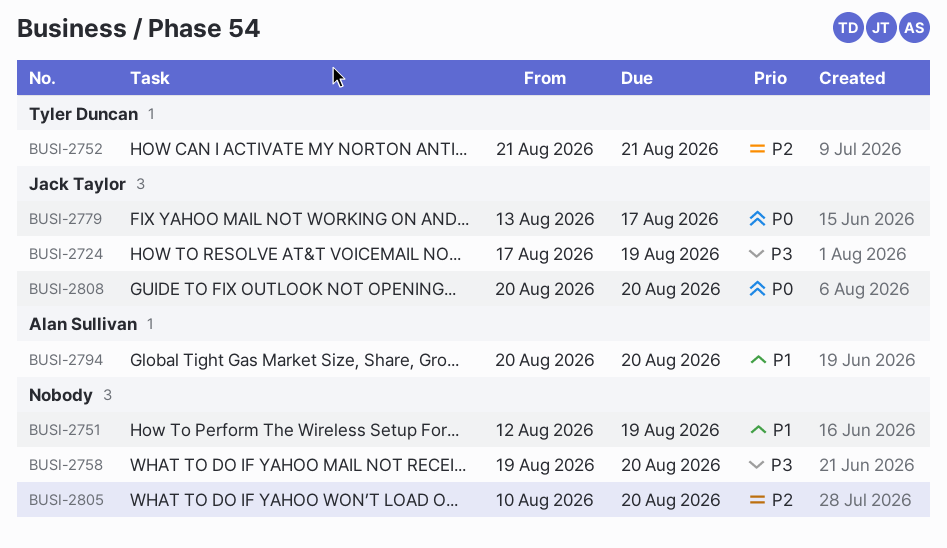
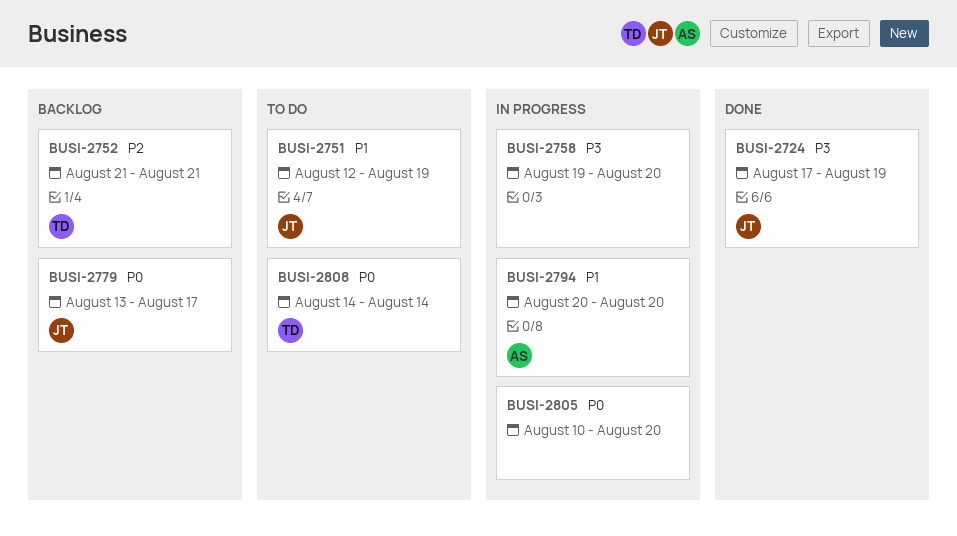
BUSI-2751, owner: none -> Jack Taylor
BUSI-2805, priority: P2 -> P0
BUSI-2808, owner: Jack Taylor -> Tyler Duncan
BUSI-2808, start: Aug 20 -> Aug 14
BUSI-2808, due: Aug 20 -> Aug 14

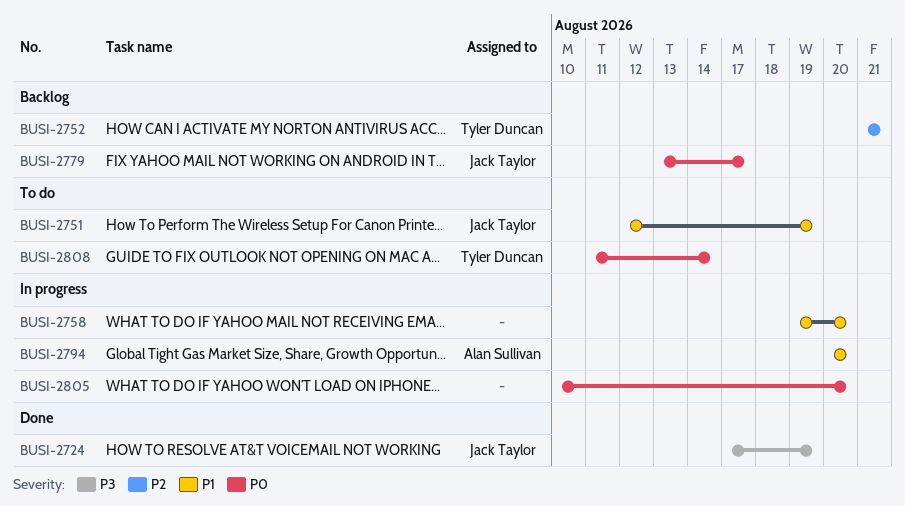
BUSI-2758, priority: P3 -> P1
BUSI-2808, start: Aug 14 -> Aug 11

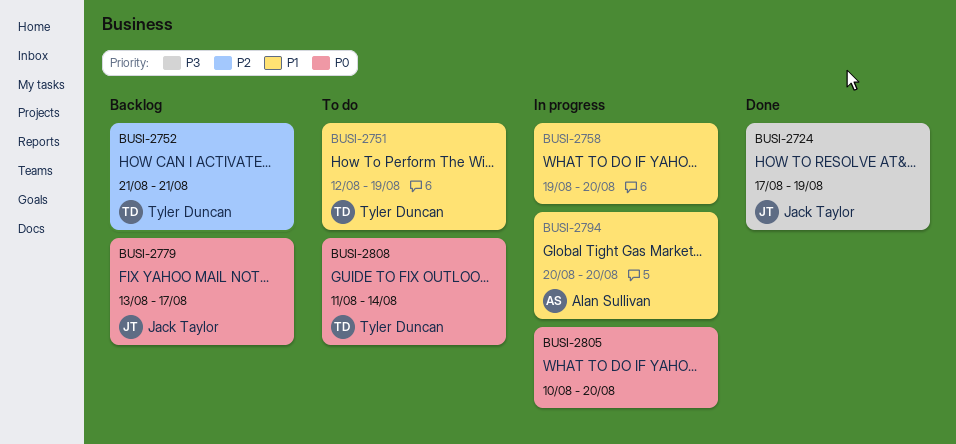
BUSI-2751, owner: Jack Taylor -> Tyler Duncan

